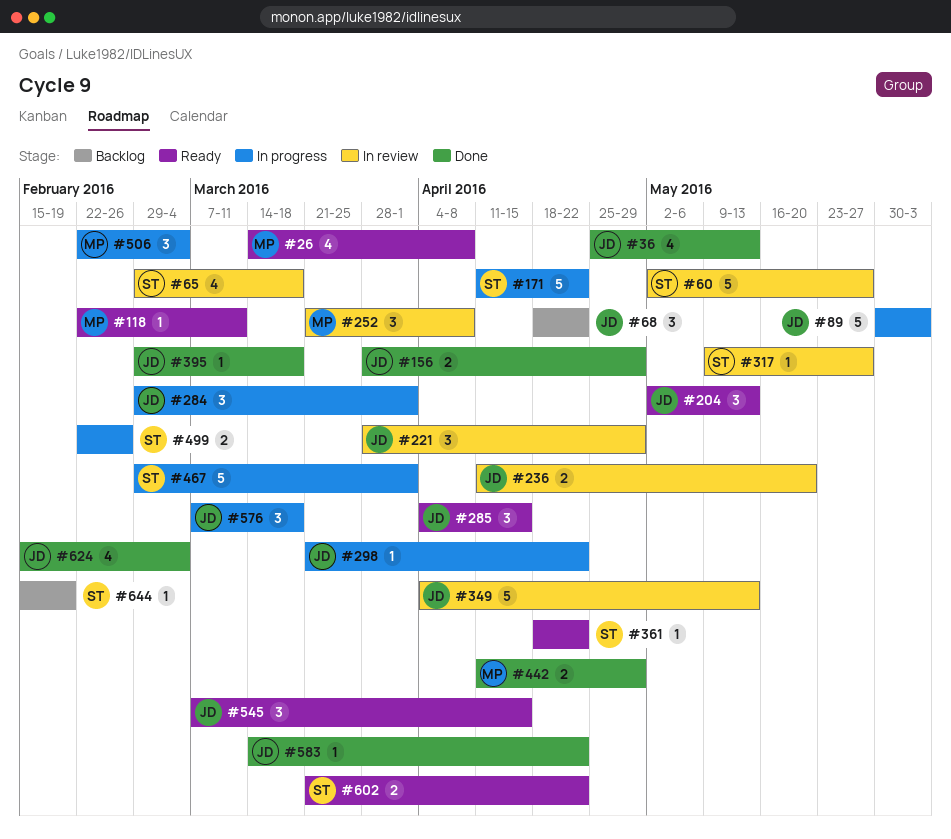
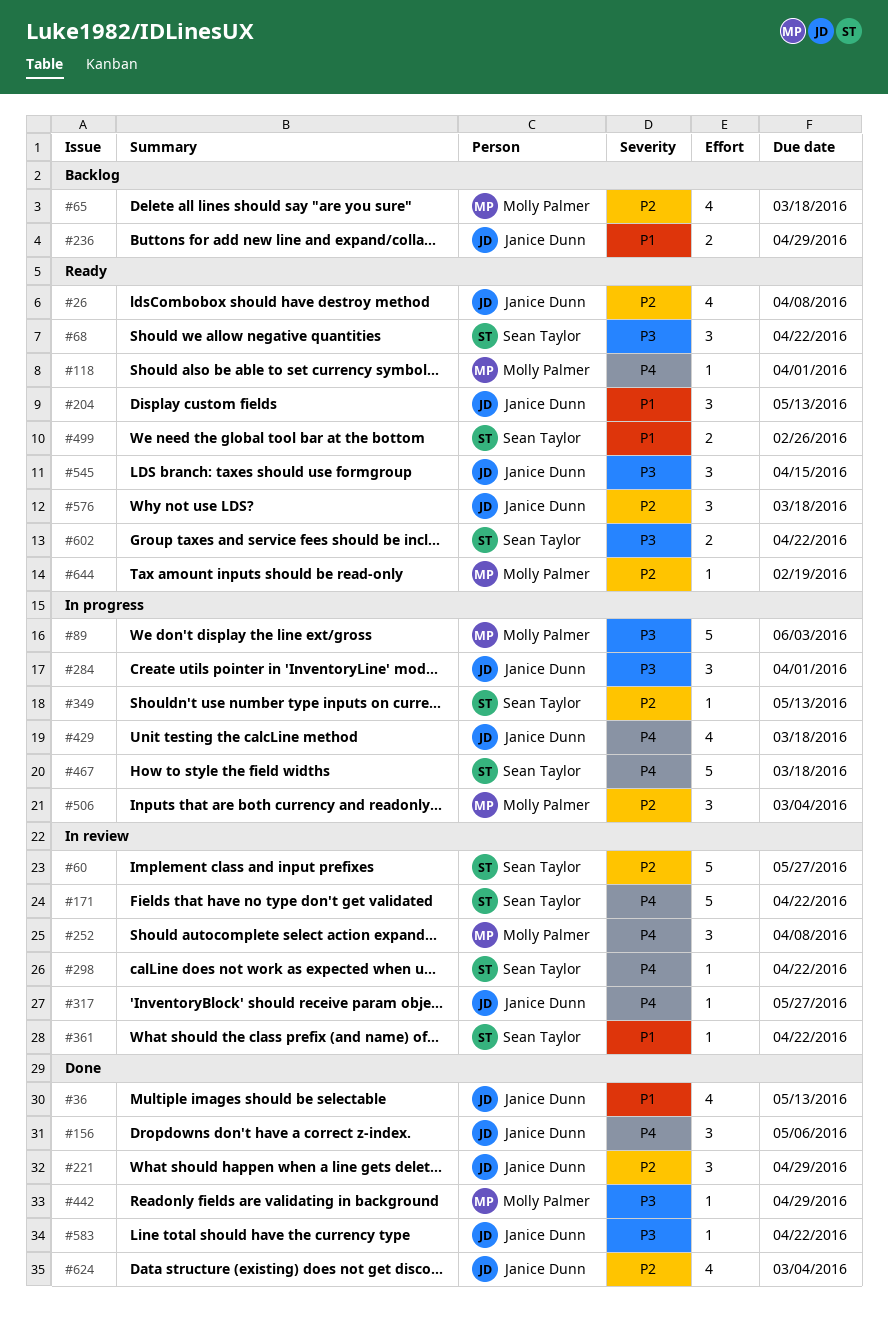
#26, owner: Molly Palmer -> Janice Dunn
#65, status: In review -> Backlog
#65, owner: Sean Taylor -> Molly Palmer
#68, status: Backlog -> Ready
#68, owner: Janice Dunn -> Sean Taylor
#89, owner: Janice Dunn -> Molly Palmer
#118, due: Mar 11 -> Apr 1
#156, estimate: 2 -> 3
#156, due: Apr 29 -> May 6
#171, status: In progress -> In review
#221, status: In review -> Done
#236, status: In review -> Backlog
#236, due: May 20 -> Apr 29
#285: present -> none
#298, status: In progress -> In review
#298, owner: Janice Dunn -> Sean Taylor
#317, owner: Sean Taylor -> Janice Dunn
#349, status: In review -> In progress
#349, owner: Janice Dunn -> Sean Taylor
#349, estimate: 5 -> 1
#361, status: Ready -> In review
#395: present -> none
#429: none -> present
#442, estimate: 2 -> 1
#467, due: Apr 1 -> Mar 18
#499, status: In progress -> Ready
#576, status: In progress -> Ready
#644, status: Backlog -> Ready
#644, owner: Sean Taylor -> Molly Palmer

